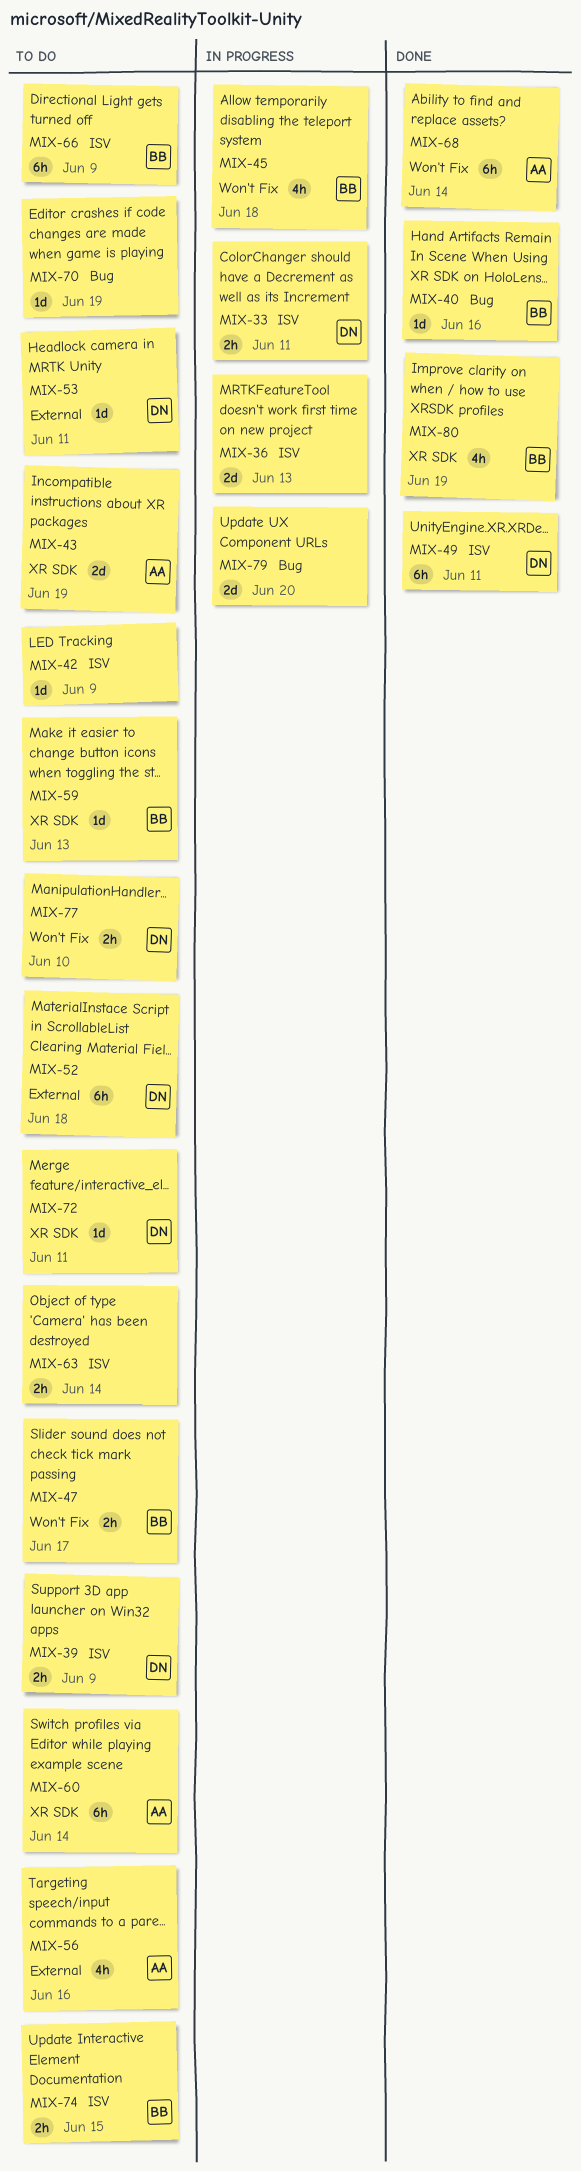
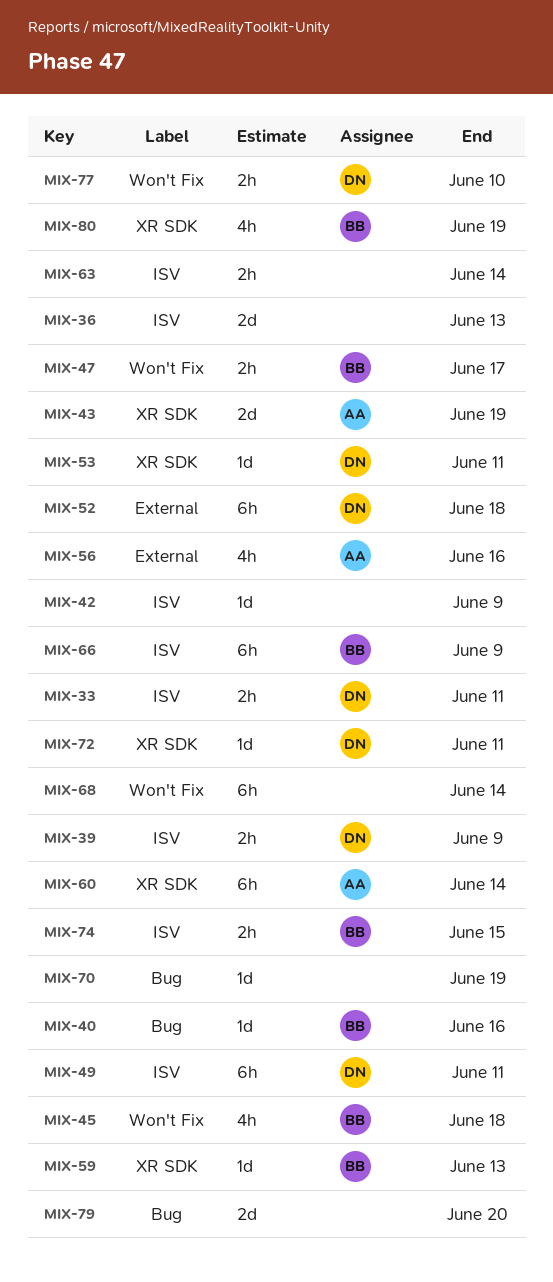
MIX-53, label: External -> XR SDK
MIX-68, owner: AA -> none

